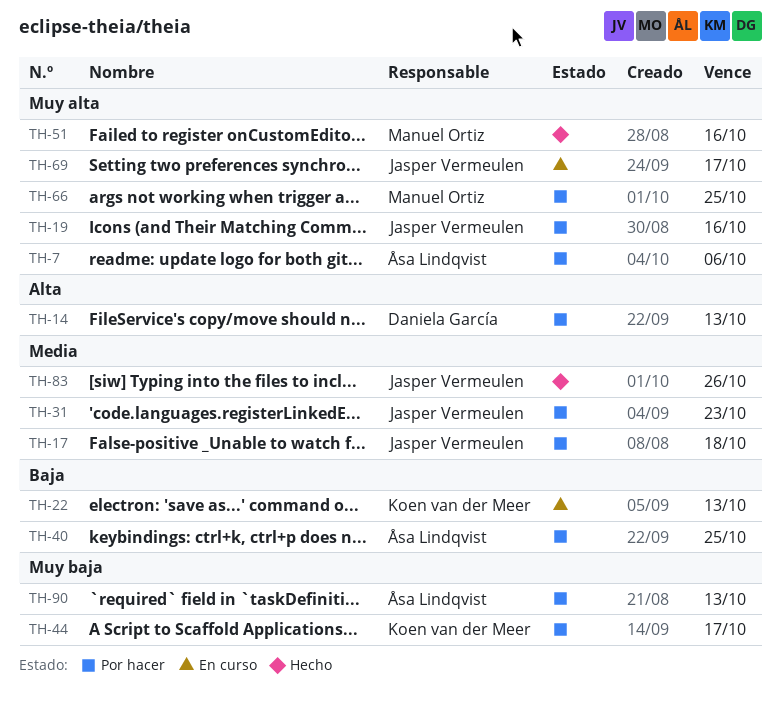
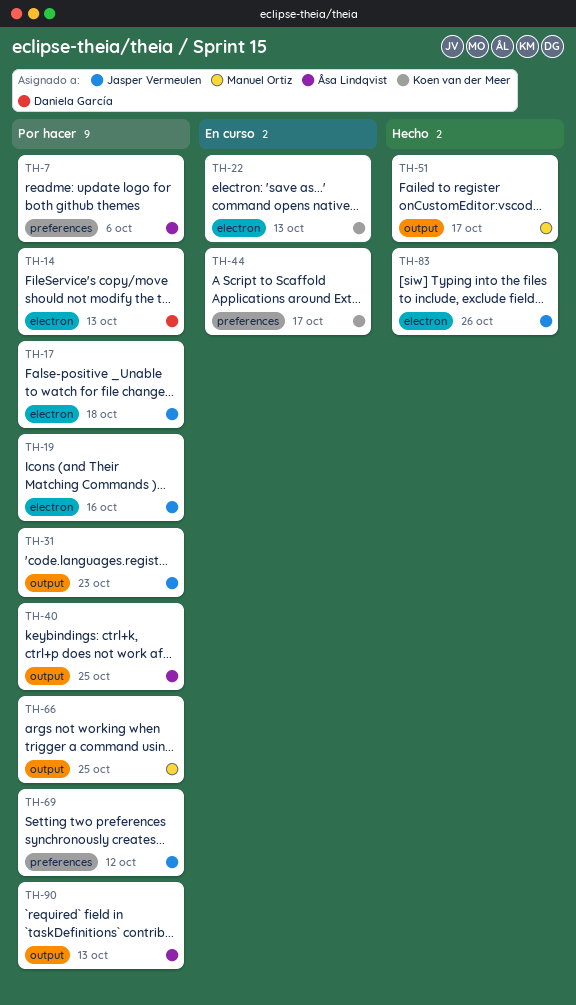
TH-44, status: Por hacer -> En curso
TH-51, due: Oct 16 -> Oct 17
TH-69, status: En curso -> Por hacer
TH-69, due: Oct 17 -> Oct 12

